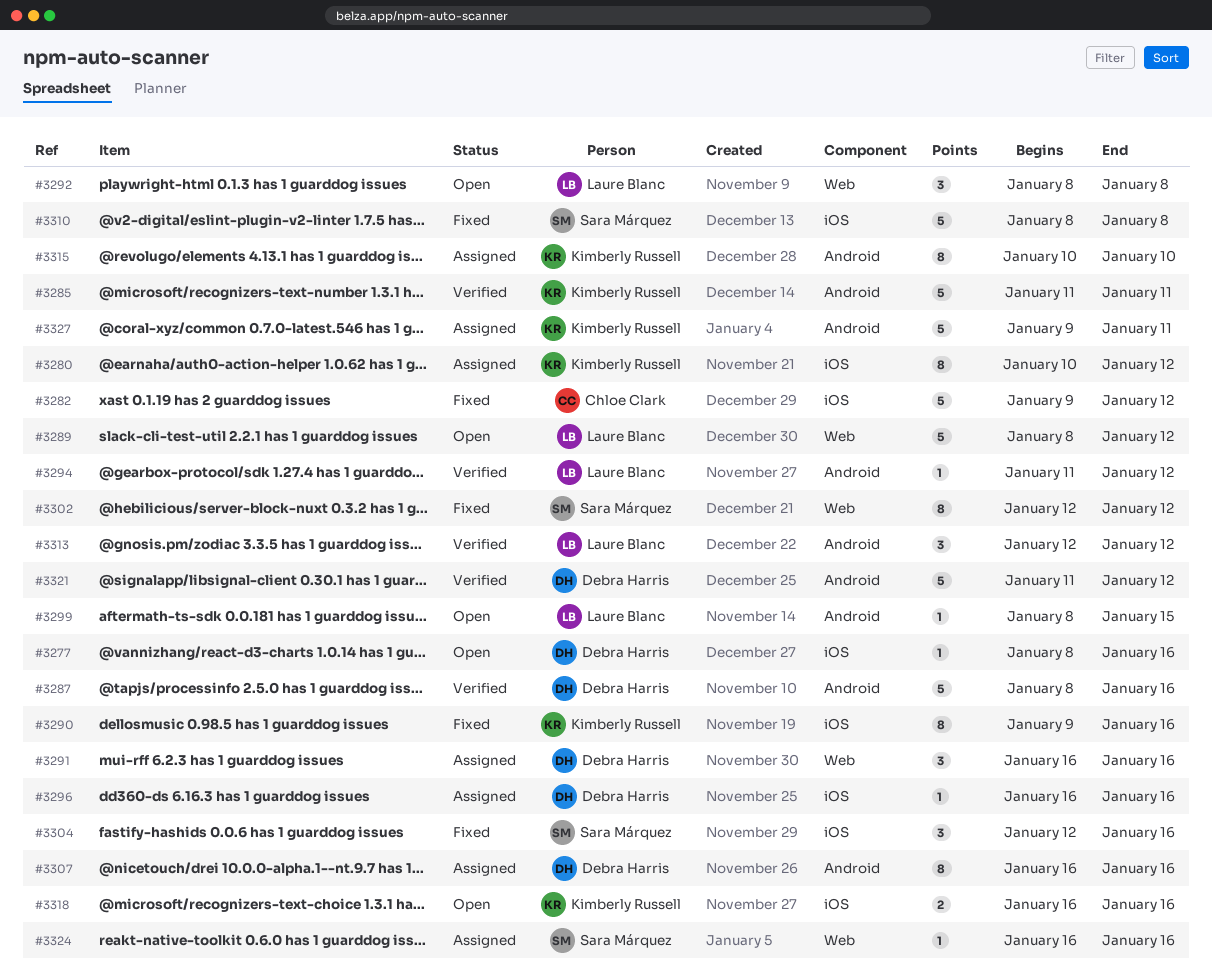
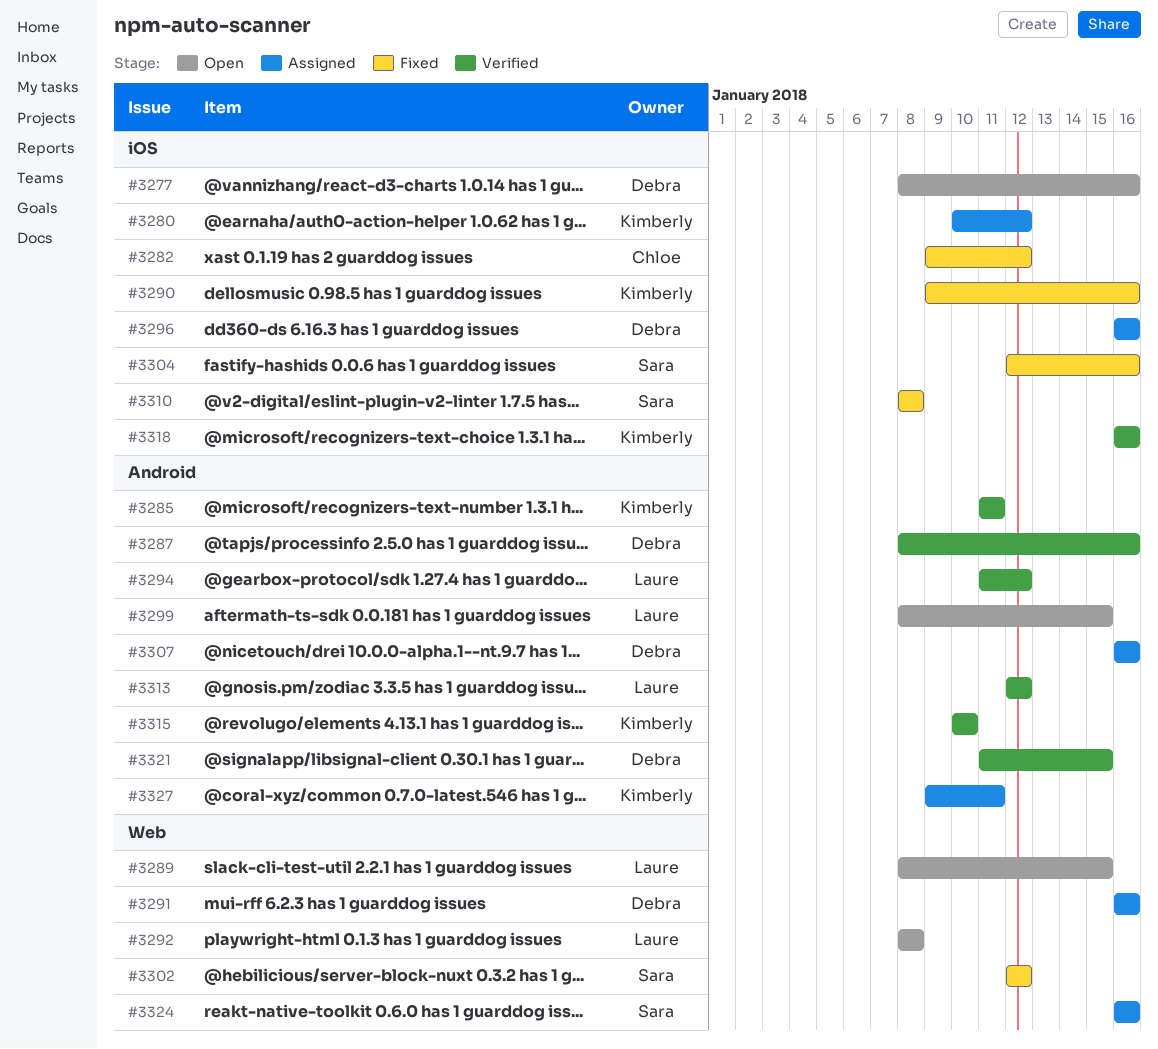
#3289, due: Jan 12 -> Jan 15
#3315, status: Assigned -> Verified
#3318, status: Open -> Verified
#3321, due: Jan 12 -> Jan 15

